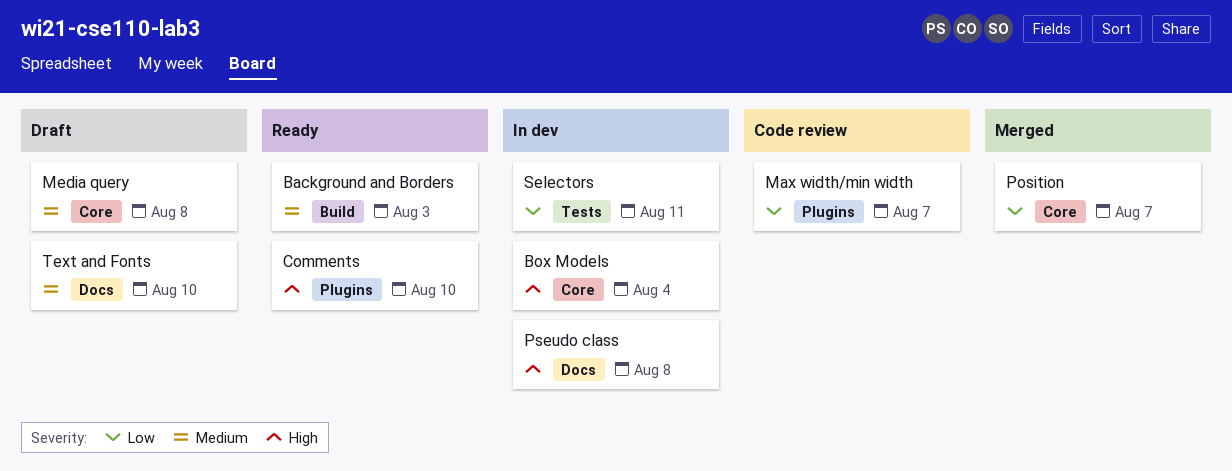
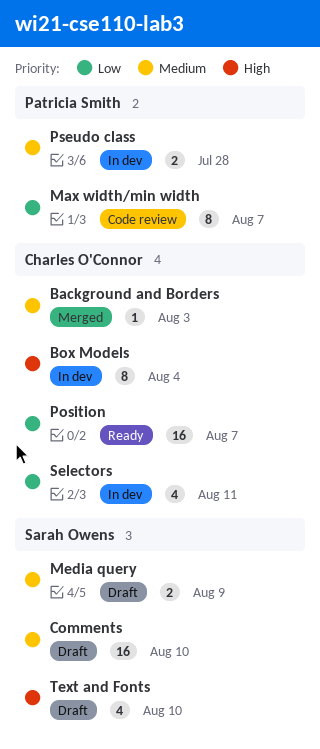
Background and Borders, status: Ready -> Merged
Comments, status: Ready -> Draft
Comments, priority: High -> Medium
Media query, due: Aug 8 -> Aug 9
Position, status: Merged -> Ready
Pseudo class, priority: High -> Medium
Pseudo class, due: Aug 8 -> Jul 28
Text and Fonts, priority: Medium -> High

